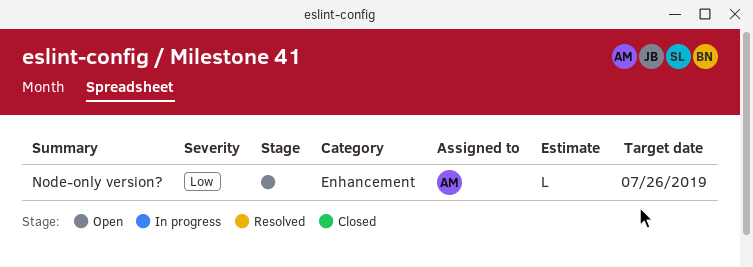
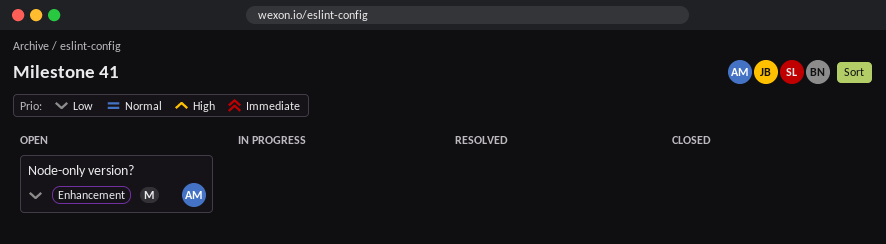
Node-only version?, estimate: L -> M

